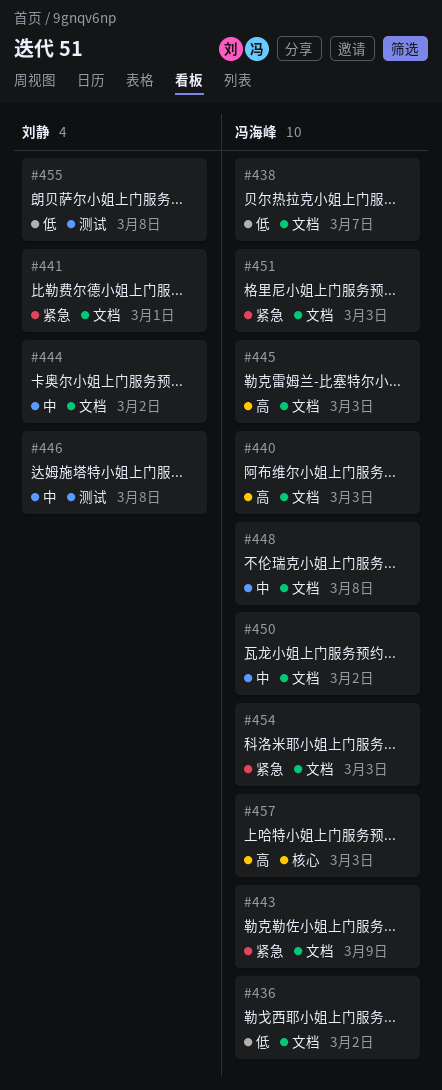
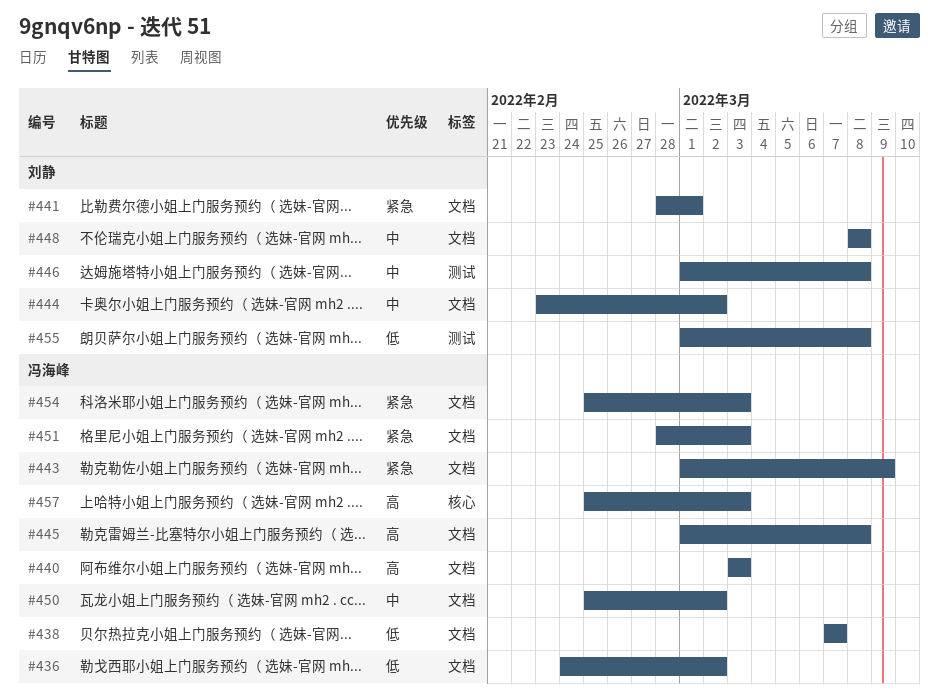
#445, due: Mar 3 -> Mar 8
#448, owner: 冯海峰 -> 刘静

